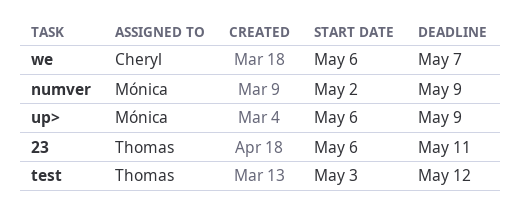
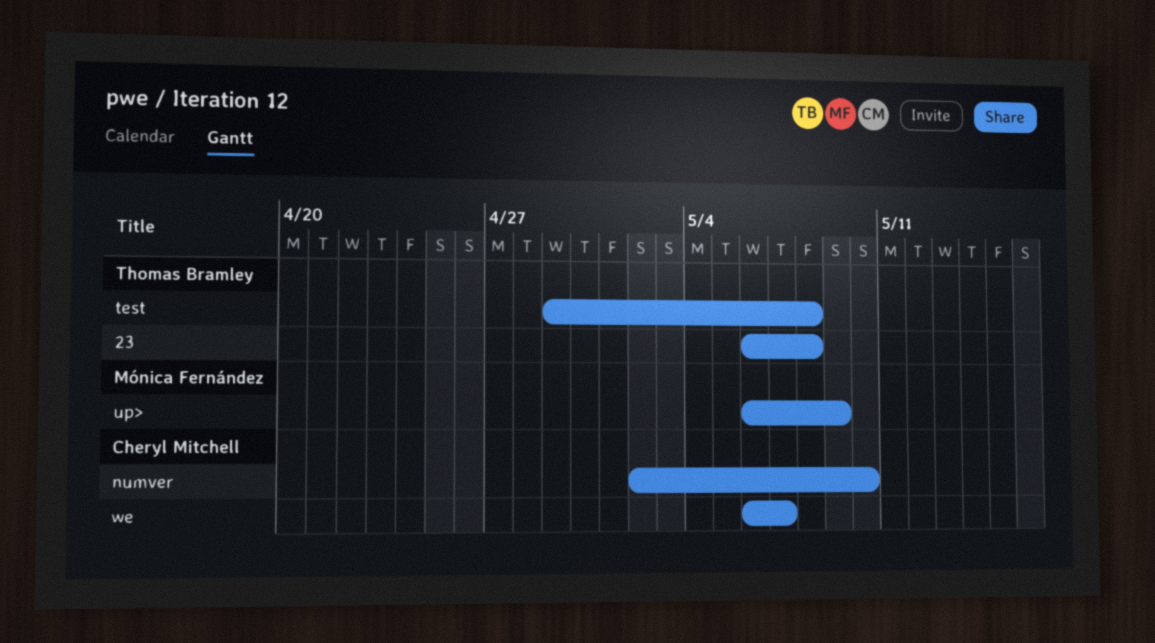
23, due: May 11 -> May 8
numver, owner: Mónica Fernández -> Cheryl Mitchell
numver, due: May 9 -> May 10
test, start: May 3 -> Apr 29
test, due: May 12 -> May 8

